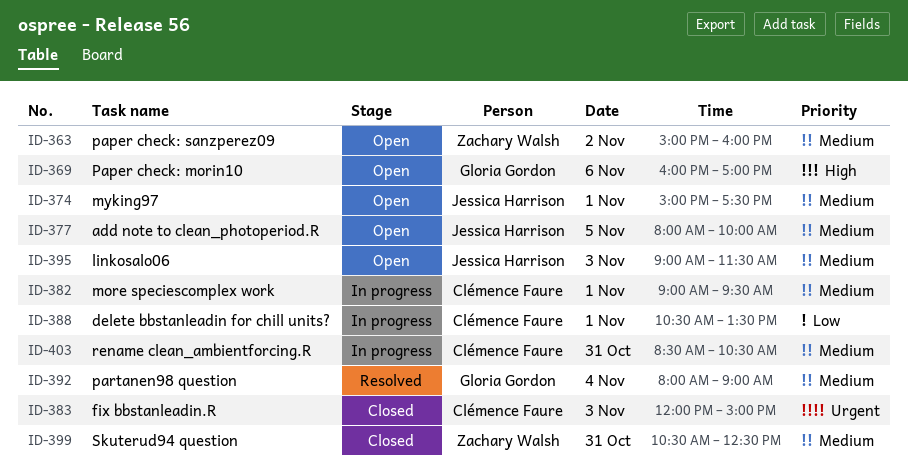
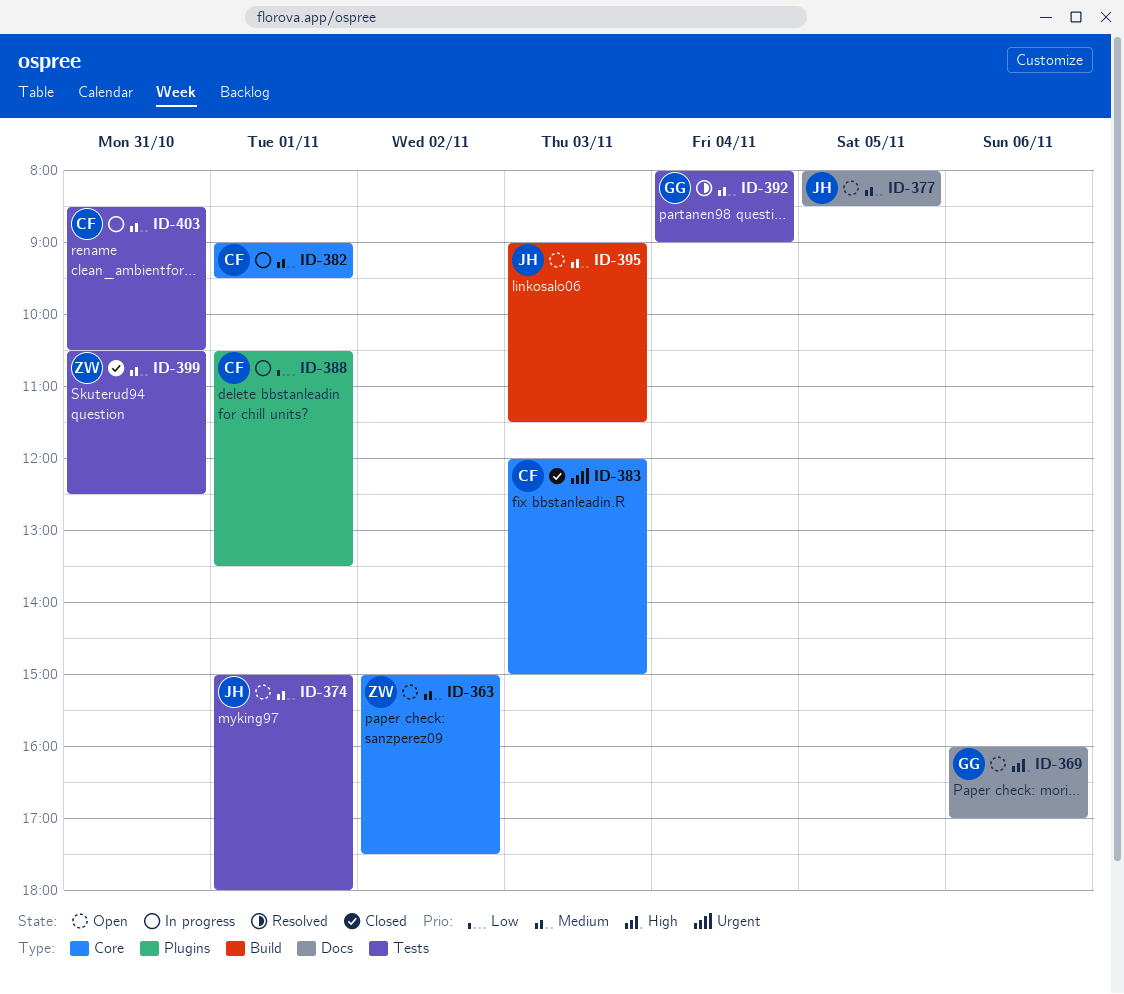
ID-363, ends: 16:00 -> 17:30
ID-374, ends: 17:30 -> 18:00
ID-377, ends: 10:00 -> 08:30

